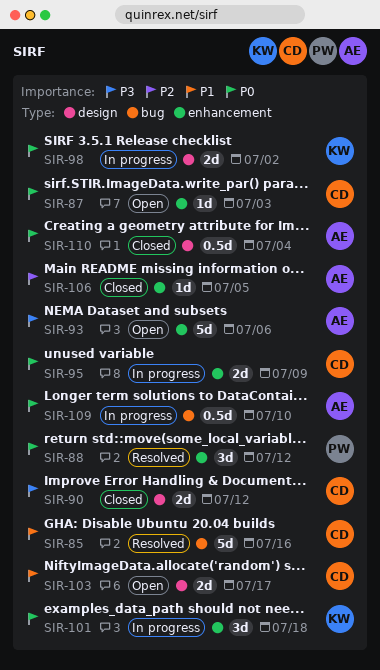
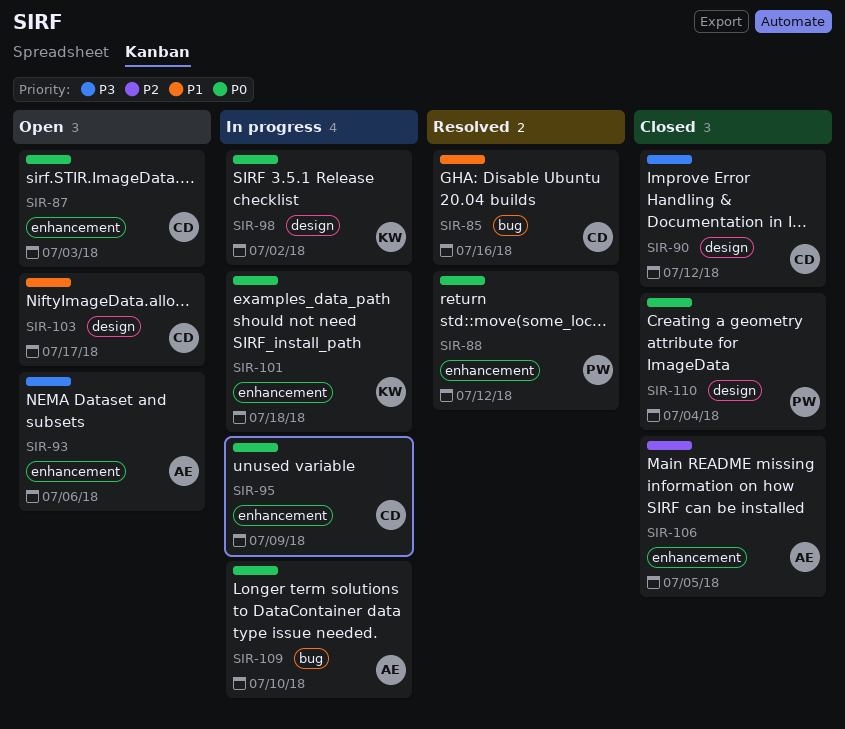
SIR-110, owner: AE -> PW

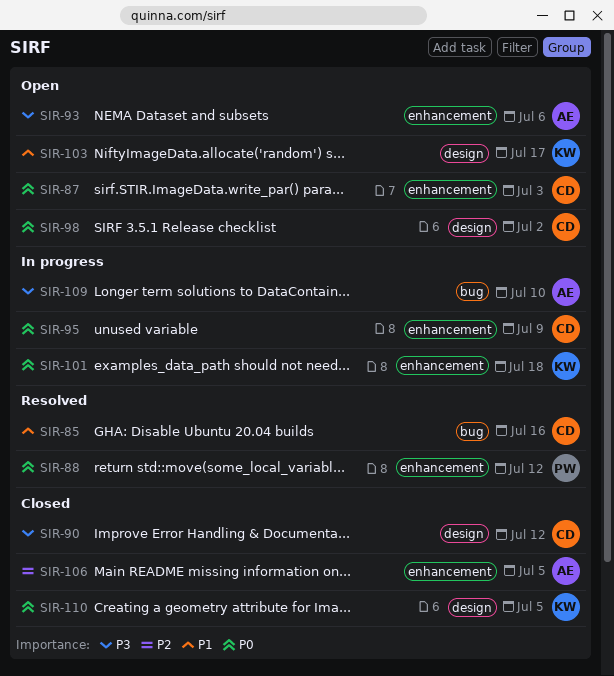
SIR-98, status: In progress -> Open
SIR-98, owner: KW -> CD
SIR-103, owner: CD -> KW
SIR-109, priority: P0 -> P3
SIR-110, owner: PW -> KW
SIR-110, due: Jul 4 -> Jul 5

